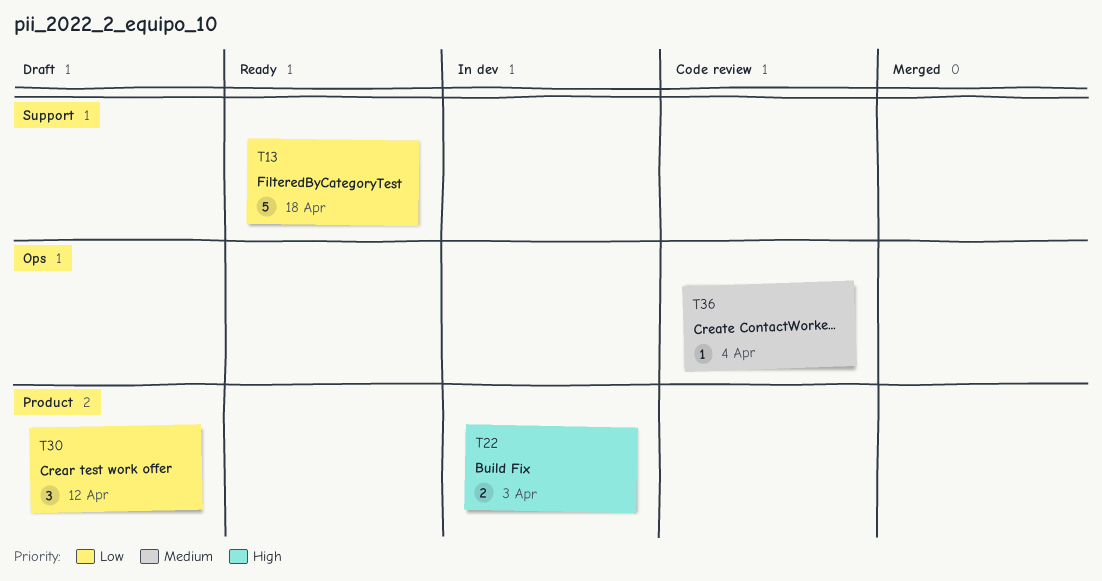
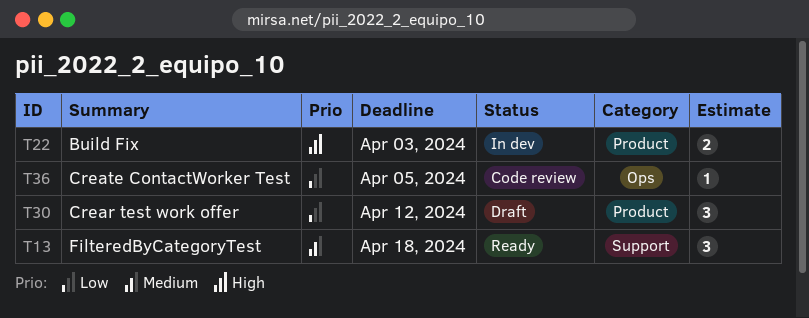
T13, priority: Low -> Medium
T13, estimate: 5 -> 3
T36, priority: Medium -> Low
T36, due: Apr 4 -> Apr 5

